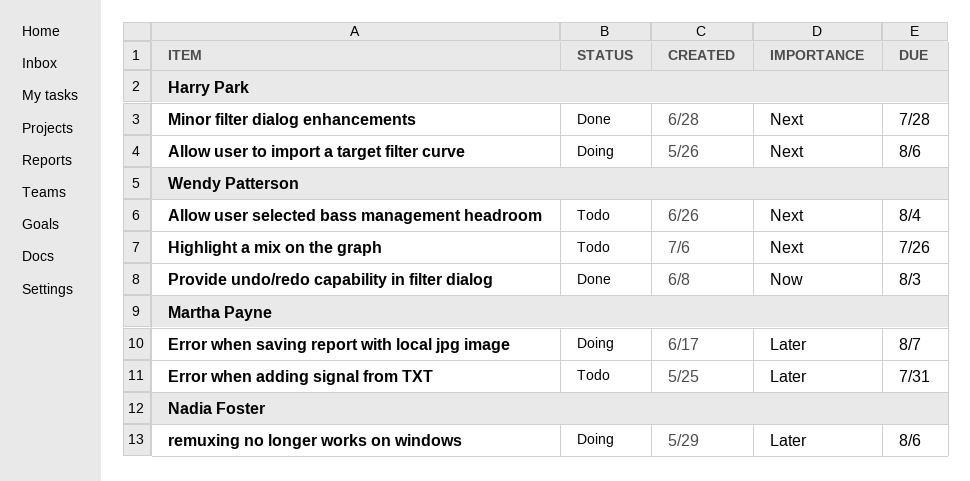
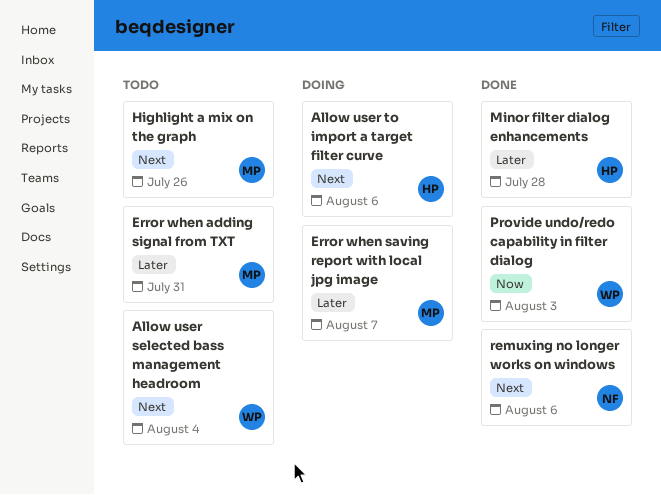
Highlight a mix on the graph, owner: Wendy Patterson -> Martha Payne
Minor filter dialog enhancements, priority: Next -> Later
remuxing no longer works on windows, status: Doing -> Done
remuxing no longer works on windows, priority: Later -> Next

